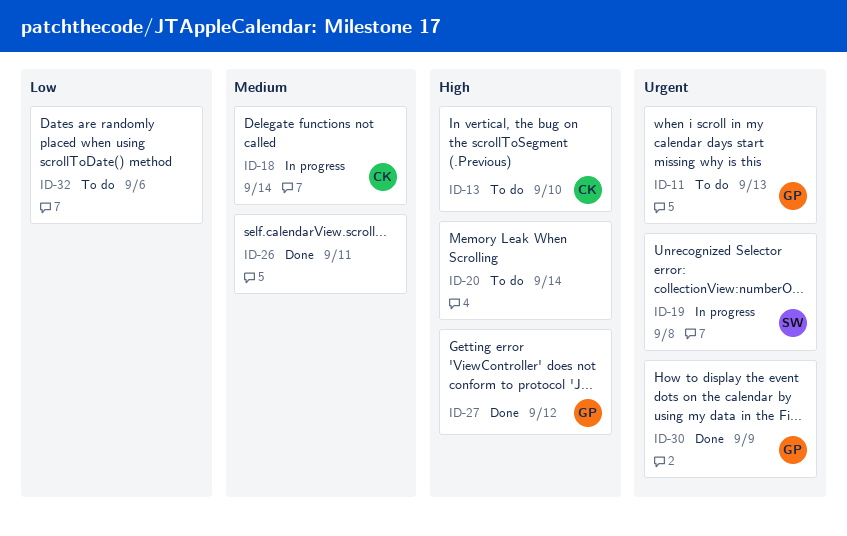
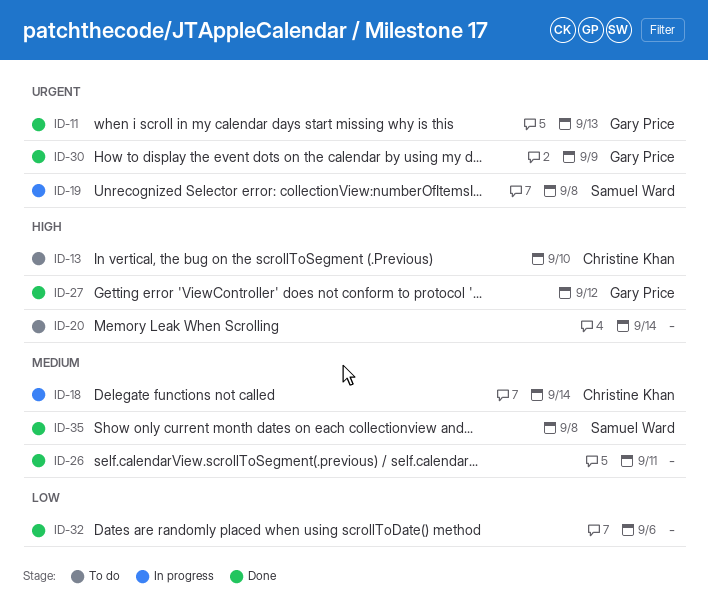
ID-11, status: To do -> Done
ID-32, status: To do -> Done
ID-35: none -> present

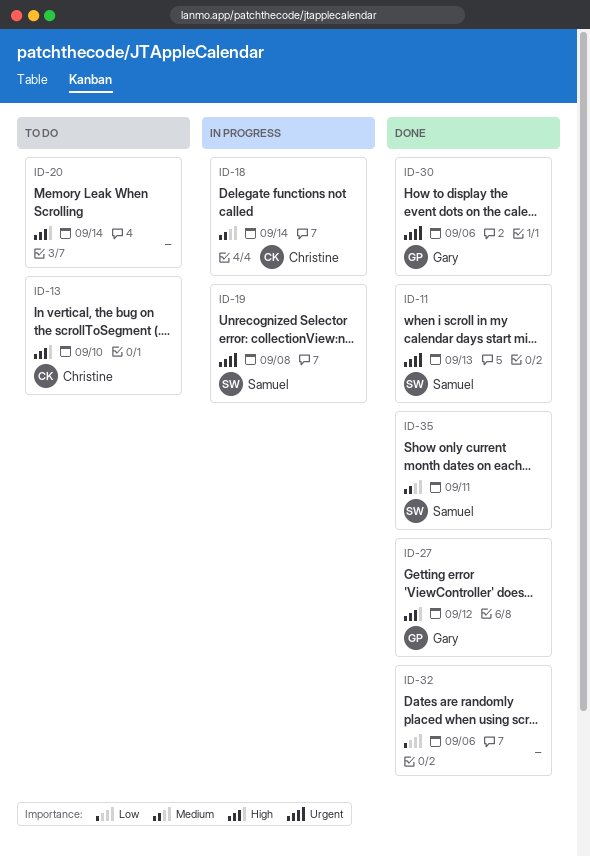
ID-11, owner: Gary Price -> Samuel Ward
ID-26: present -> none
ID-30, due: Sep 9 -> Sep 6
ID-35, due: Sep 8 -> Sep 11

